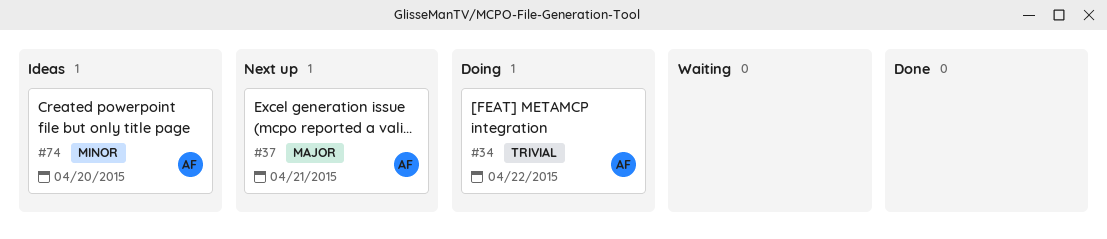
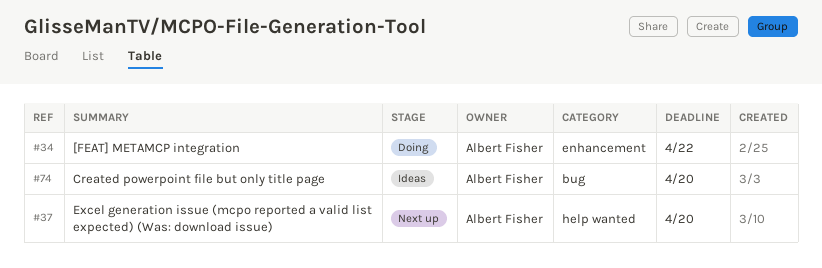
#37, due: Apr 21 -> Apr 20

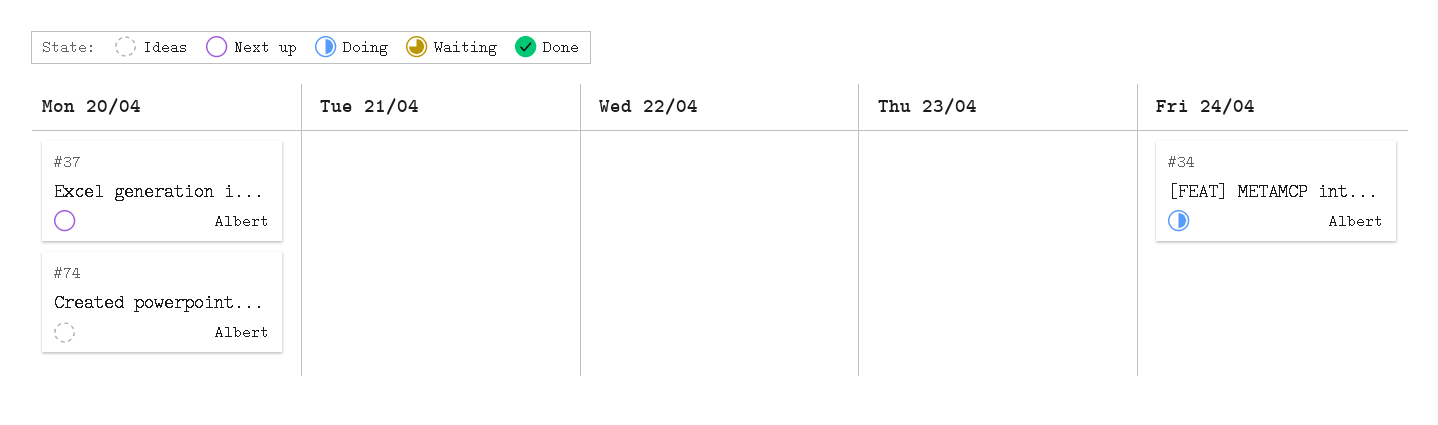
#34, due: Apr 22 -> Apr 24

